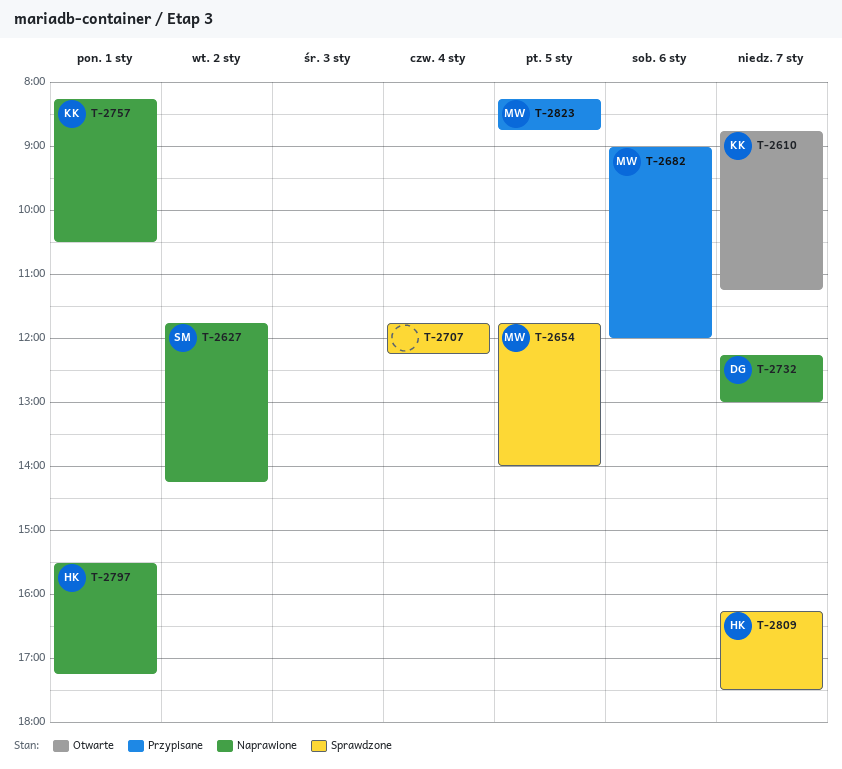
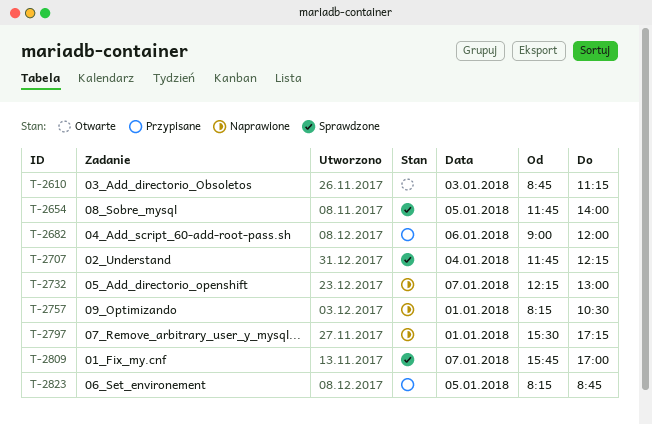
T-2610, day: Jan 7 -> Jan 3
T-2627: present -> none
T-2809, begins: 16:15 -> 15:45
T-2809, ends: 17:30 -> 17:00

